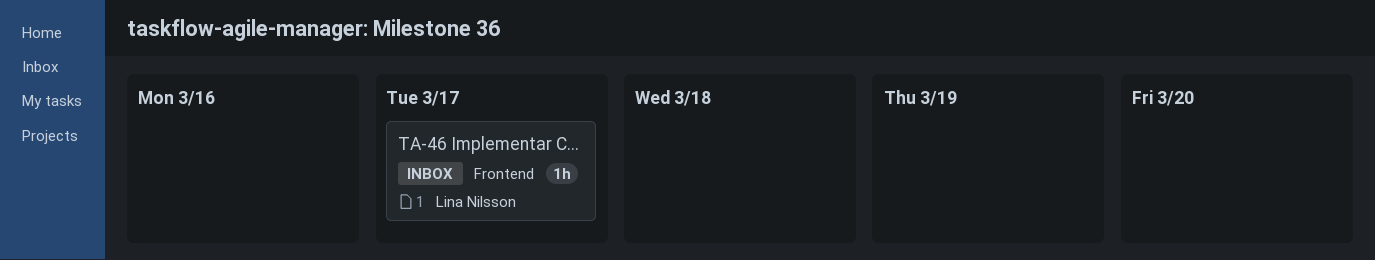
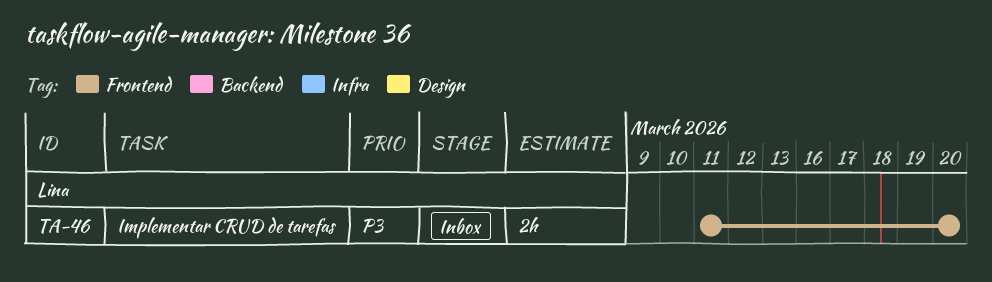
TA-46, estimate: 1h -> 2h
TA-46, due: Mar 17 -> Mar 20

